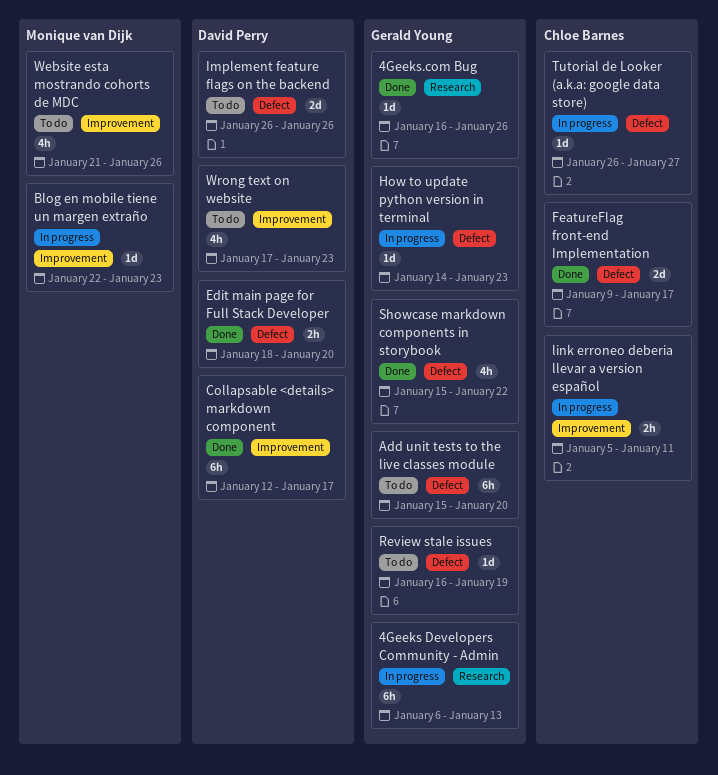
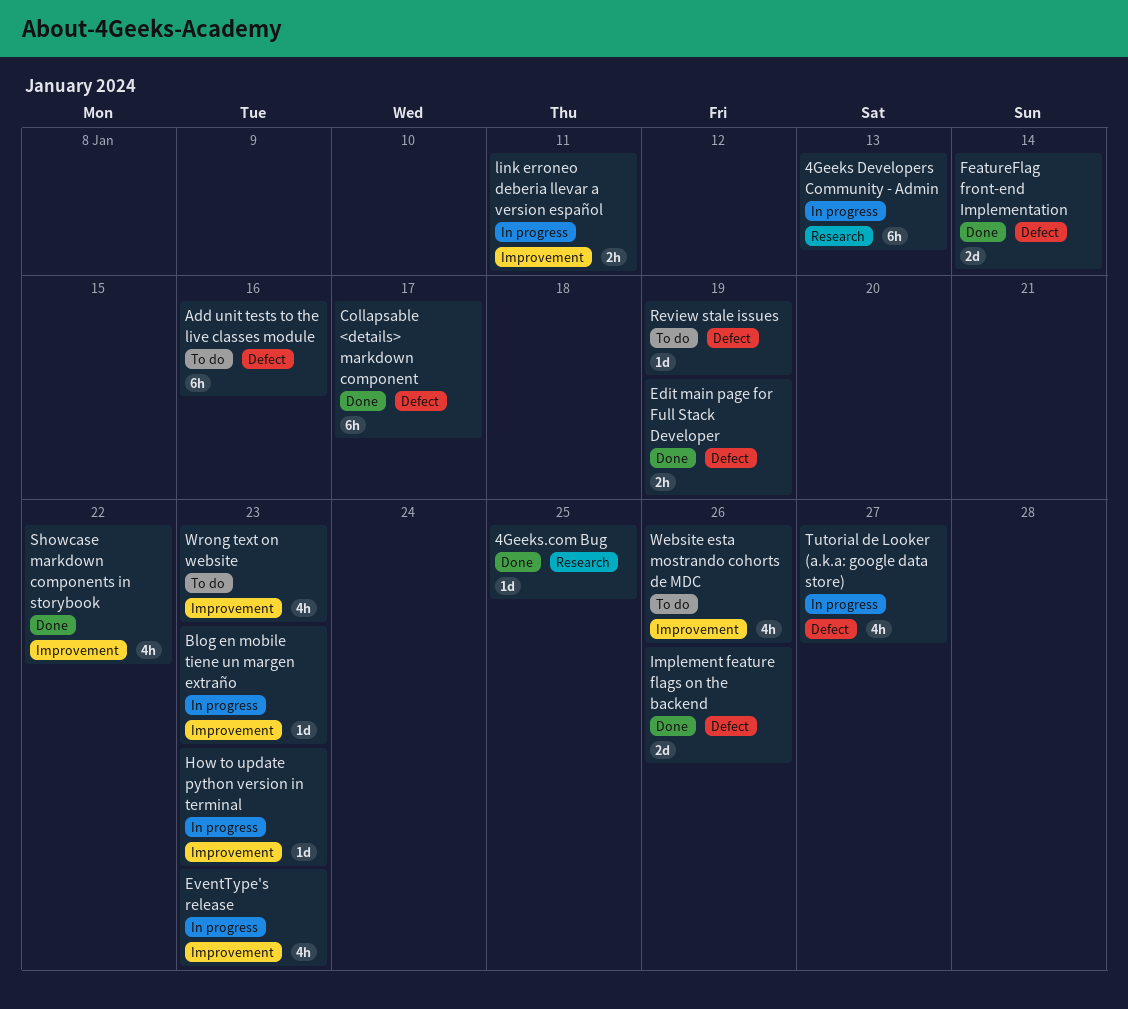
4Geeks.com Bug, due: Jan 26 -> Jan 25
Add unit tests to the live classes module, due: Jan 20 -> Jan 16
Collapsable <details> markdown component, label: Improvement -> Defect
Edit main page for Full Stack Developer, due: Jan 20 -> Jan 19
EventType's release: none -> present
FeatureFlag front-end Implementation, due: Jan 17 -> Jan 14
How to update python version in terminal, label: Defect -> Improvement
Implement feature flags on the backend, status: To do -> Done
Showcase markdown components in storybook, label: Defect -> Improvement
Tutorial de Looker (a.k.a: google data store), estimate: 1d -> 4h

